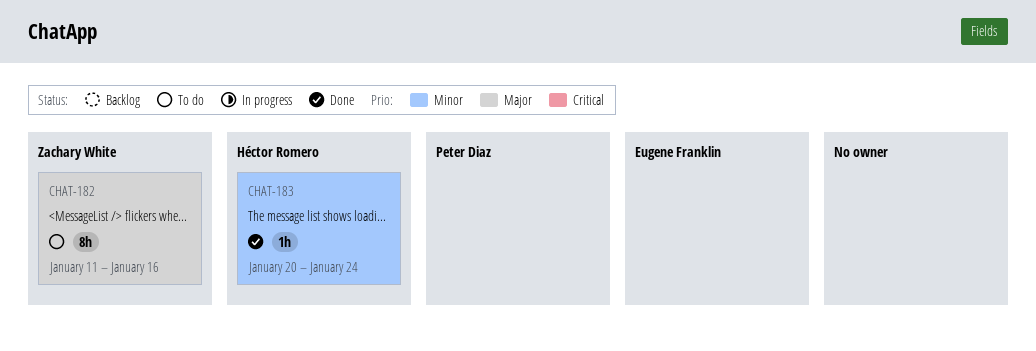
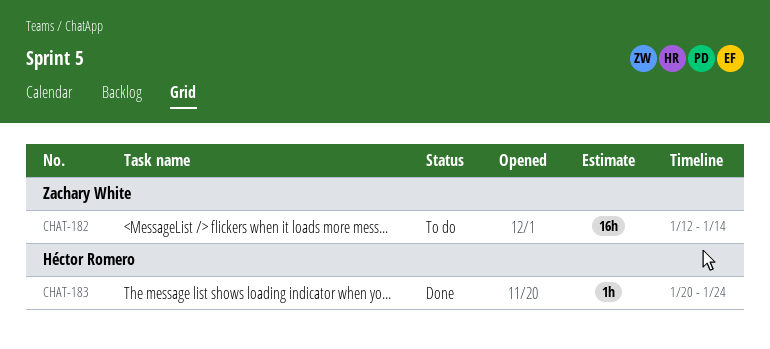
CHAT-182, estimate: 8h -> 16h
CHAT-182, start: Jan 11 -> Jan 12
CHAT-182, due: Jan 16 -> Jan 14

